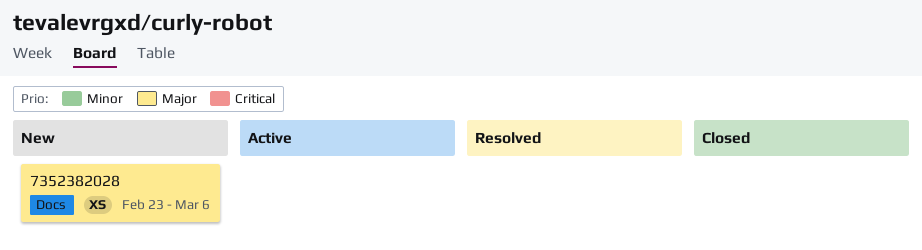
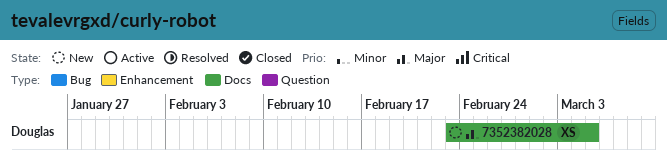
7352382028, due: Mar 6 -> Mar 5

